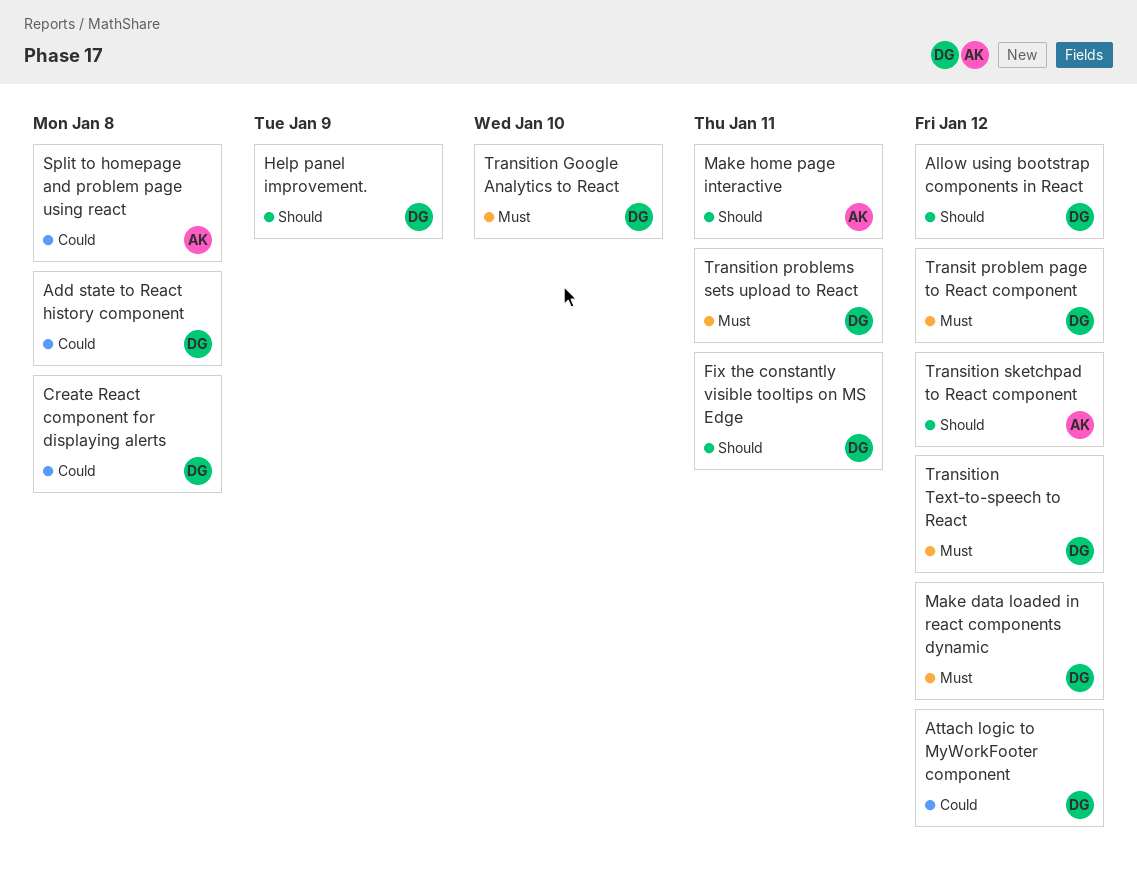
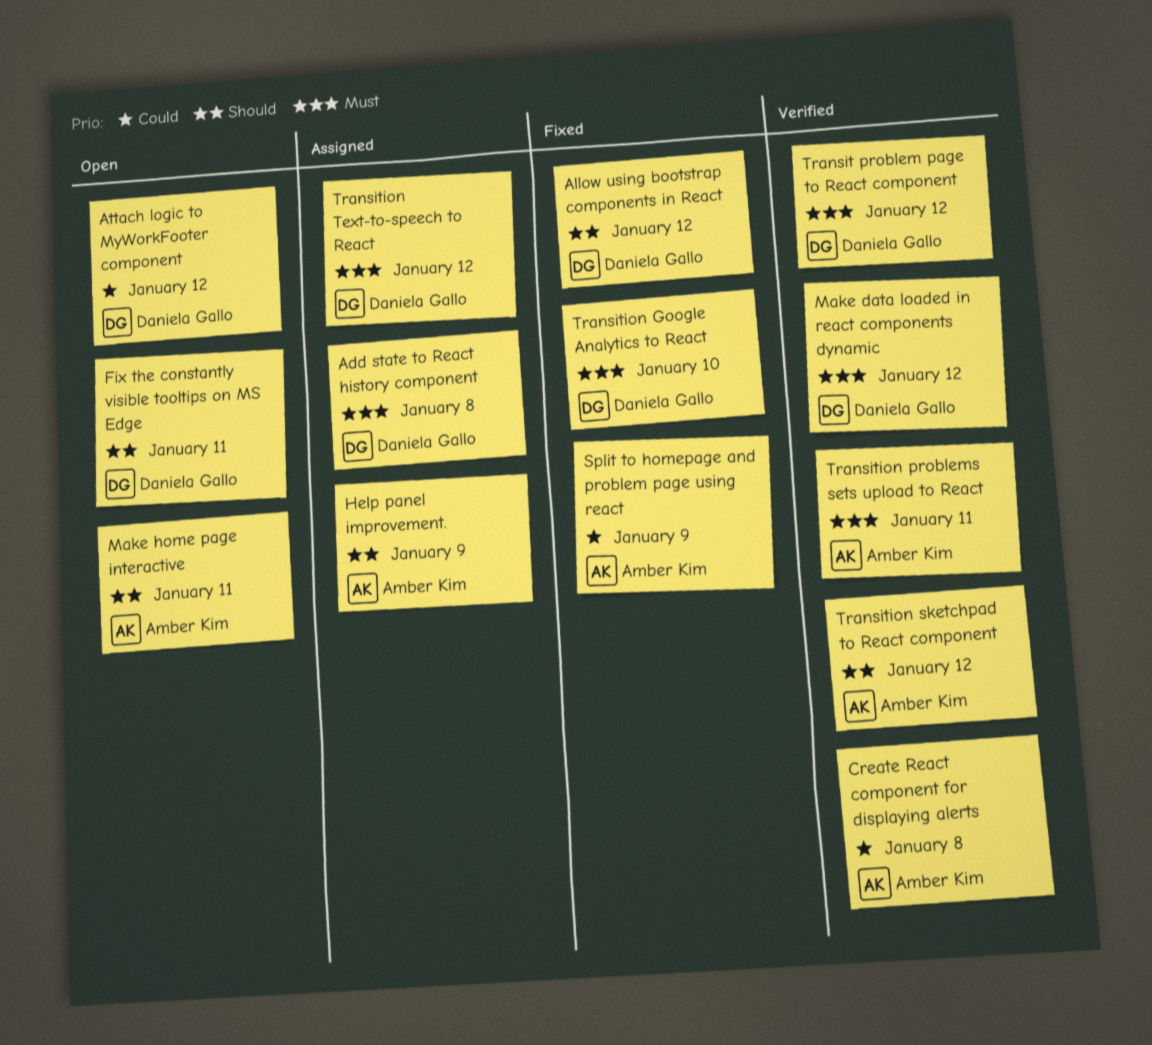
Add state to React history component, priority: Could -> Must
Create React component for displaying alerts, owner: Daniela Gallo -> Amber Kim
Help panel improvement., owner: Daniela Gallo -> Amber Kim
Split to homepage and problem page using react, due: Jan 8 -> Jan 9
Transition problems sets upload to React, owner: Daniela Gallo -> Amber Kim

